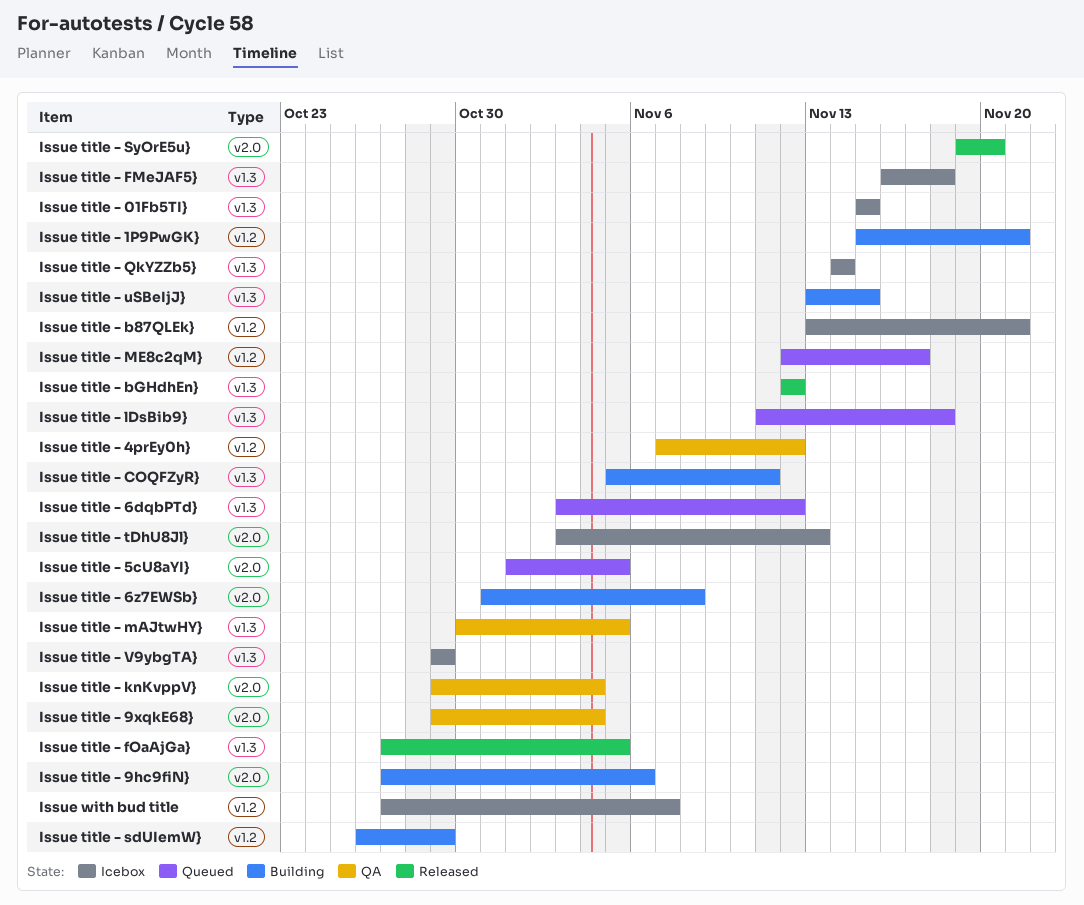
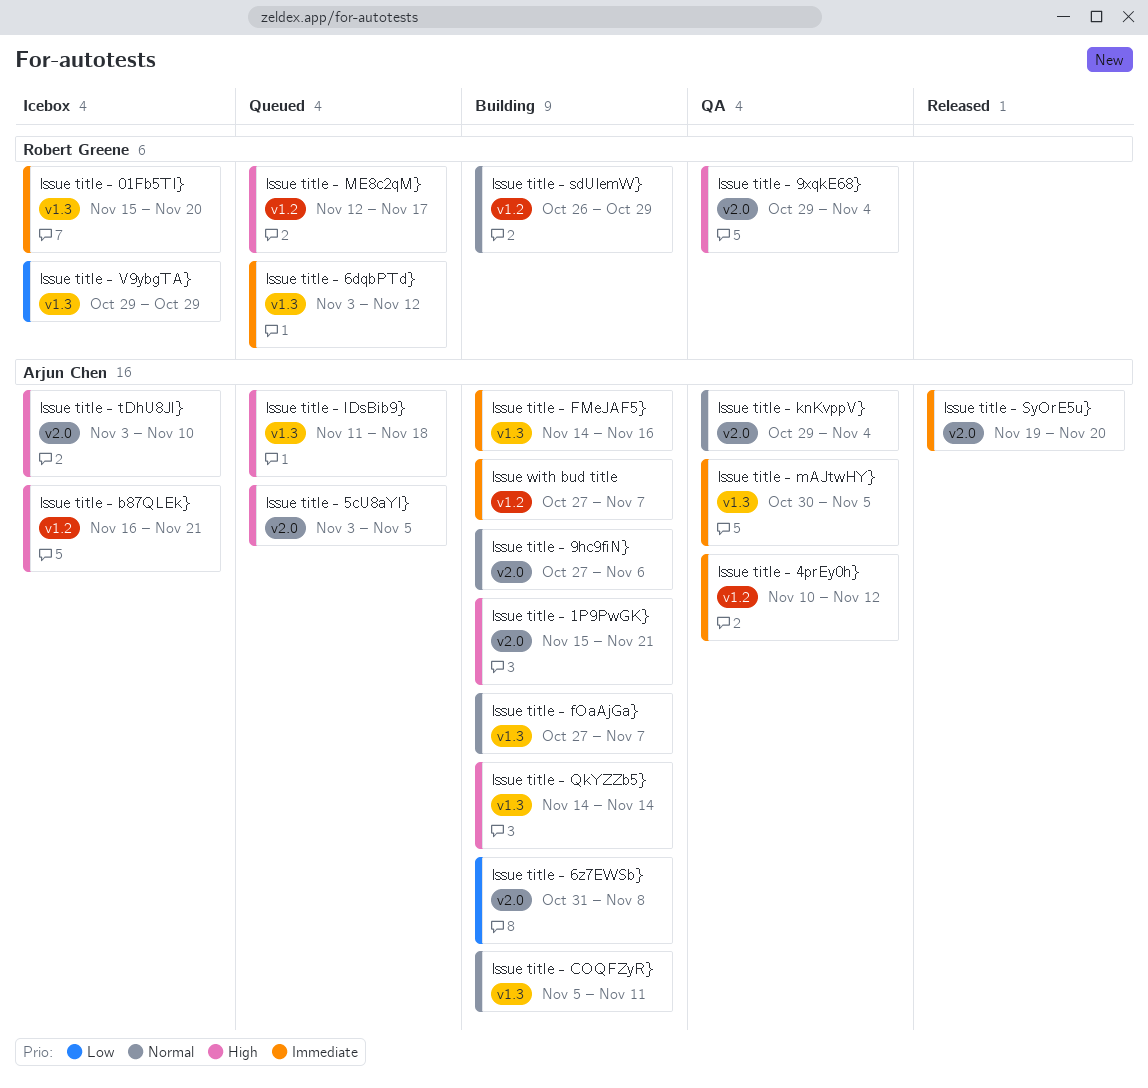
Issue title - 01Fb5TI}, due: Nov 15 -> Nov 20
Issue title - 1P9PwGK}, label: v1.2 -> v2.0
Issue title - 4prEy0h}, start: Nov 7 -> Nov 10
Issue title - 5cU8aYI}, start: Nov 1 -> Nov 3
Issue title - b87QLEk}, start: Nov 13 -> Nov 16
Issue title - bGHdhEn}: present -> none
Issue title - FMeJAF5}, status: Icebox -> Building
Issue title - FMeJAF5}, start: Nov 16 -> Nov 14
Issue title - FMeJAF5}, due: Nov 18 -> Nov 16
Issue title - fOaAjGa}, status: Released -> Building
Issue title - fOaAjGa}, due: Nov 5 -> Nov 7
Issue title - QkYZZb5}, status: Icebox -> Building
Issue title - tDhU8Jl}, due: Nov 13 -> Nov 10
Issue title - uSBeIjJ}: present -> none
Issue with bud title, status: Icebox -> Building

